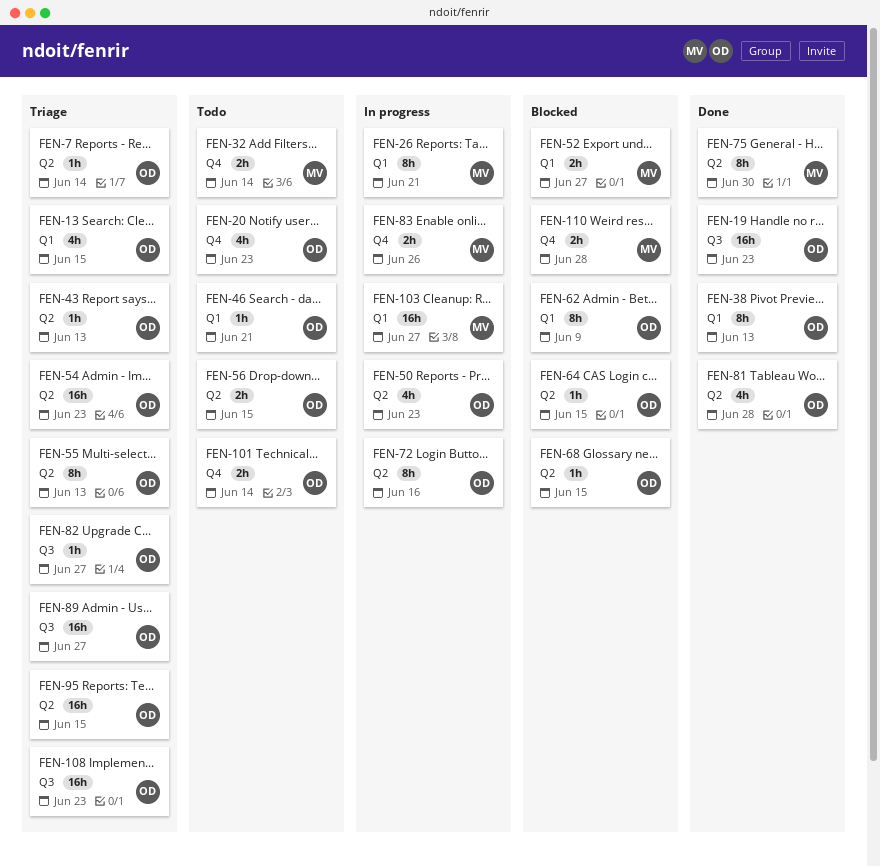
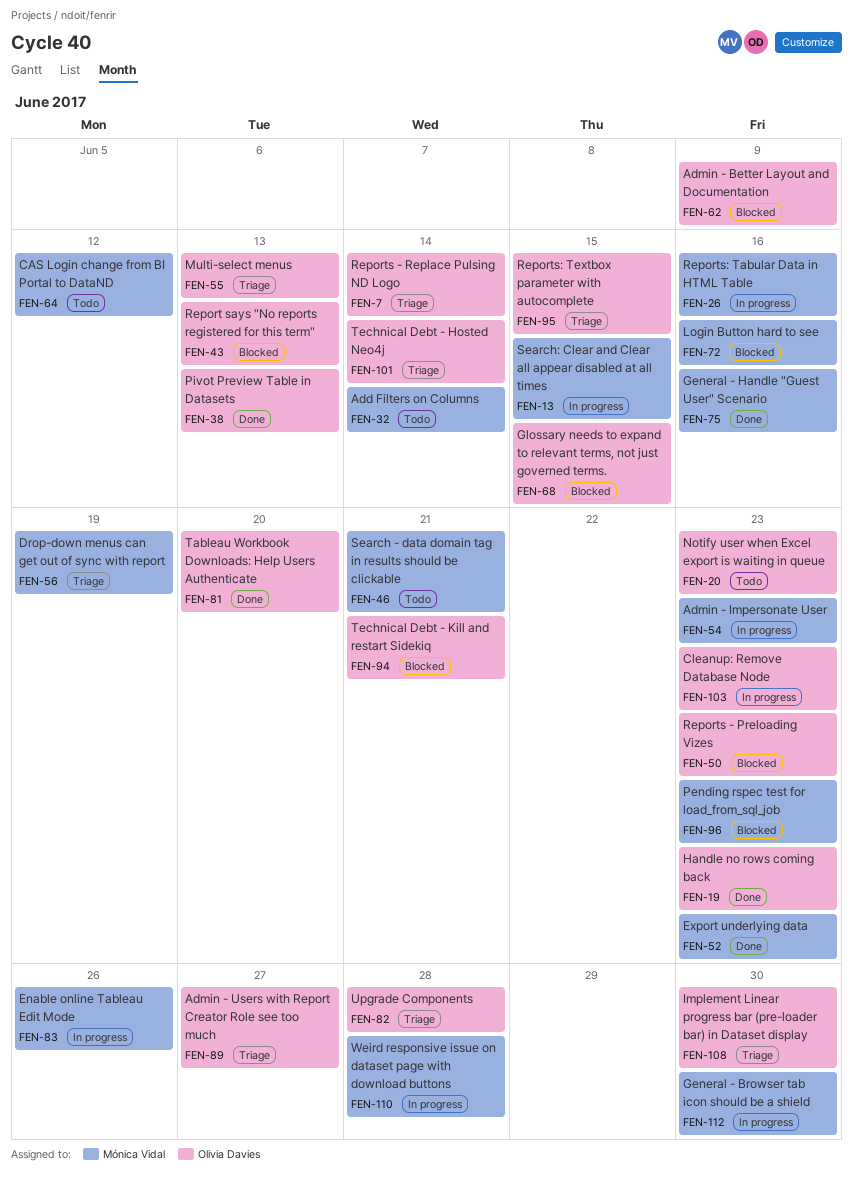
FEN-13, status: Triage -> In progress
FEN-13, owner: Olivia Davies -> Mónica Vidal
FEN-26, due: Jun 21 -> Jun 16
FEN-43, status: Triage -> Blocked
FEN-46, owner: Olivia Davies -> Mónica Vidal
FEN-50, status: In progress -> Blocked
FEN-52, status: Blocked -> Done
FEN-52, due: Jun 27 -> Jun 23
FEN-54, status: Triage -> In progress
FEN-54, owner: Olivia Davies -> Mónica Vidal
FEN-56, status: Todo -> Triage
FEN-56, owner: Olivia Davies -> Mónica Vidal
FEN-56, due: Jun 15 -> Jun 19
FEN-64, status: Blocked -> Todo
FEN-64, owner: Olivia Davies -> Mónica Vidal
FEN-64, due: Jun 15 -> Jun 12
FEN-72, status: In progress -> Blocked
FEN-72, owner: Olivia Davies -> Mónica Vidal
FEN-75, due: Jun 30 -> Jun 16
FEN-81, due: Jun 28 -> Jun 20
FEN-82, due: Jun 27 -> Jun 28
FEN-94: none -> present
FEN-96: none -> present
FEN-101, status: Todo -> Triage
FEN-103, owner: Mónica Vidal -> Olivia Davies
FEN-103, due: Jun 27 -> Jun 23
FEN-108, due: Jun 23 -> Jun 30
FEN-110, status: Blocked -> In progress
FEN-112: none -> present

